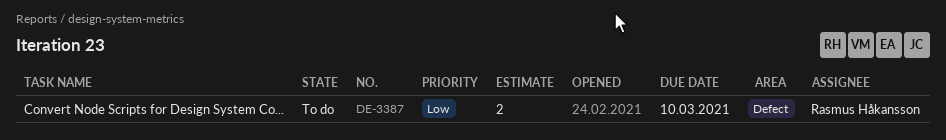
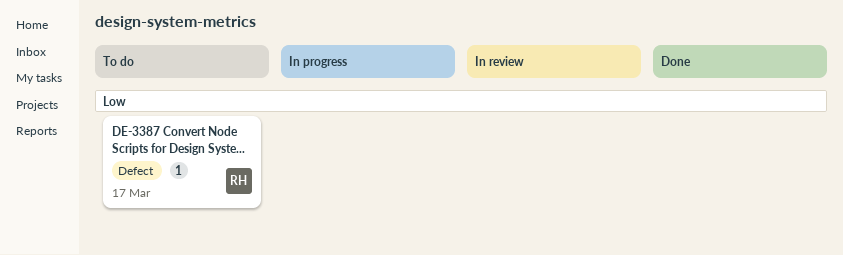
DE-3387, estimate: 2 -> 1
DE-3387, due: Mar 10 -> Mar 17

